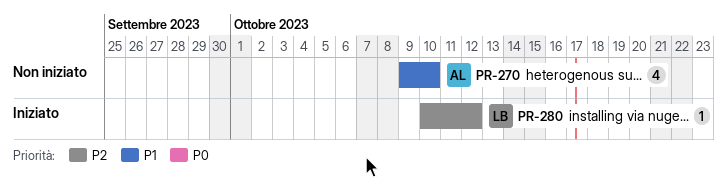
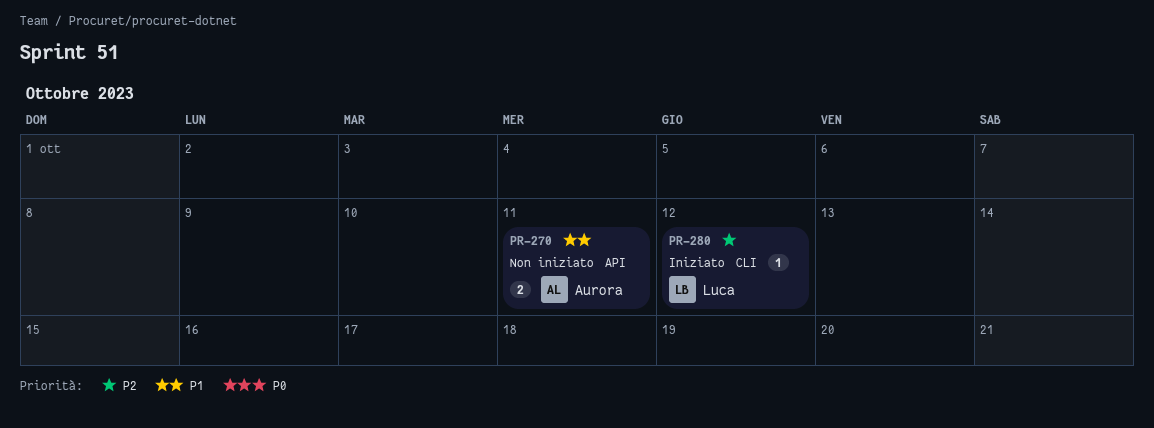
PR-270, estimate: 4 -> 2
PR-270, due: Oct 10 -> Oct 11

